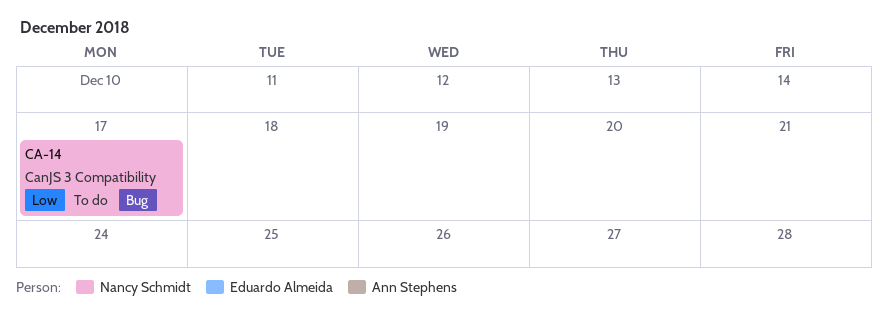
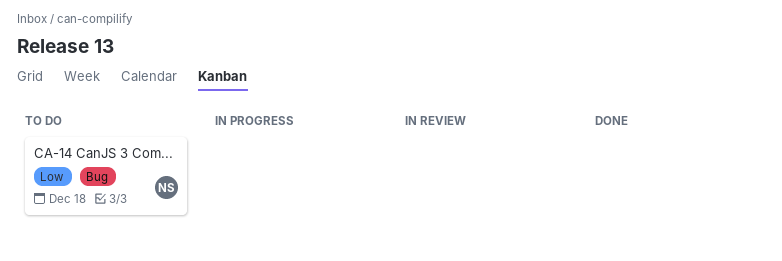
CA-14, due: Dec 17 -> Dec 18

